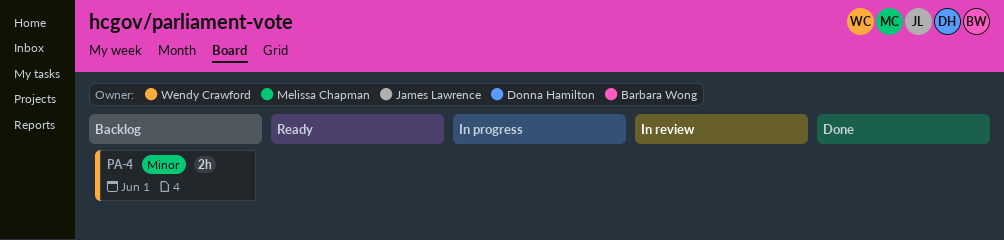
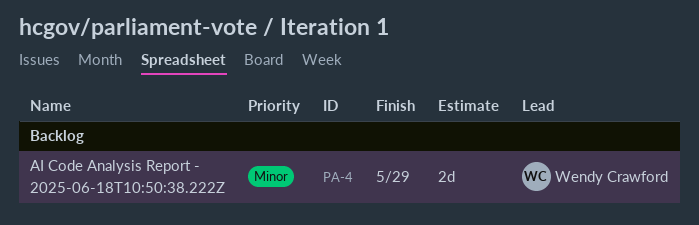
PA-4, estimate: 2h -> 2d
PA-4, due: Jun 1 -> May 29

